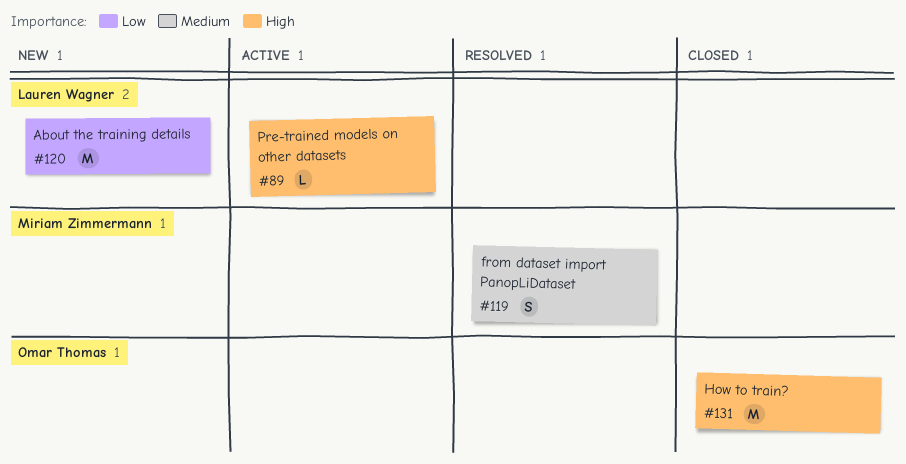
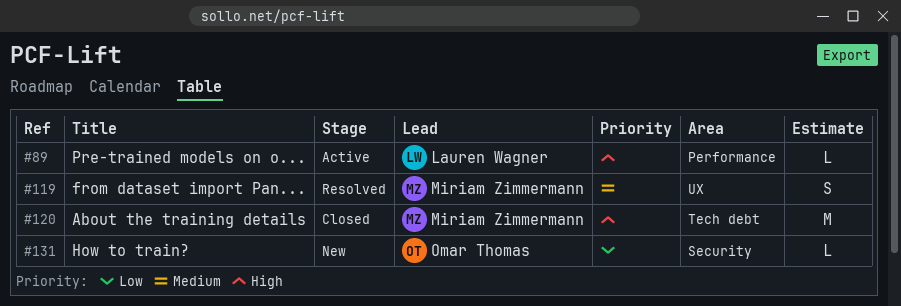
#120, status: New -> Closed
#120, owner: Lauren Wagner -> Miriam Zimmermann
#120, priority: Low -> High
#131, status: Closed -> New
#131, priority: High -> Low
#131, estimate: M -> L

